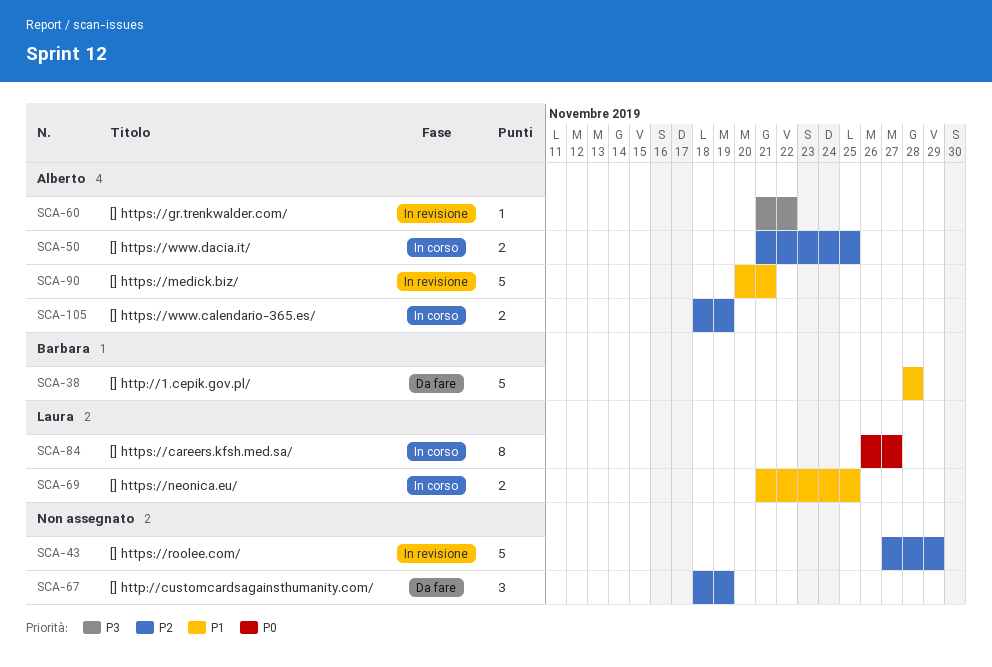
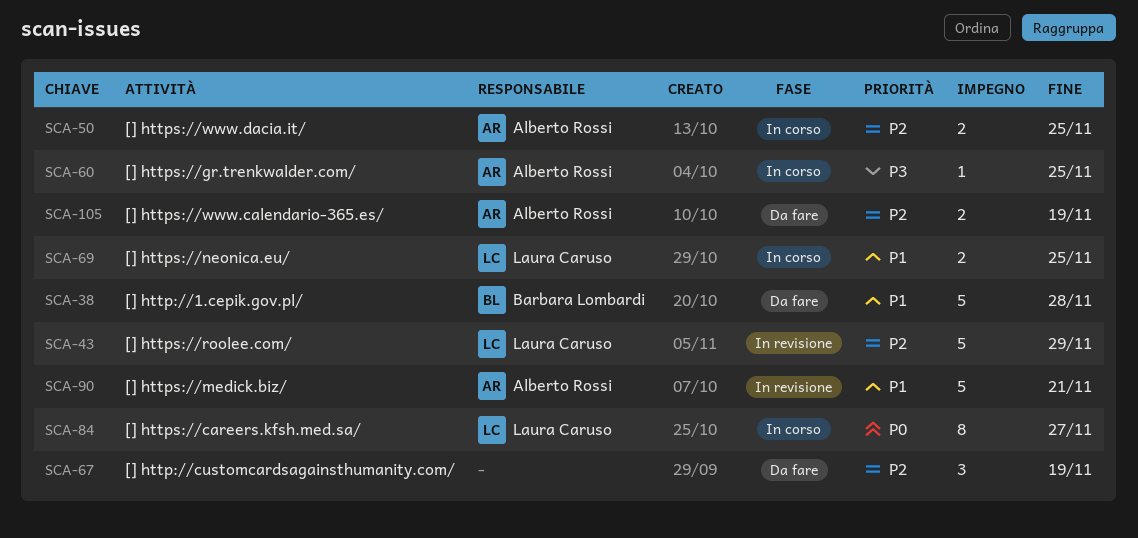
SCA-43, owner: none -> Laura Caruso
SCA-60, status: In revisione -> In corso
SCA-60, due: Nov 22 -> Nov 25
SCA-105, status: In corso -> Da fare

